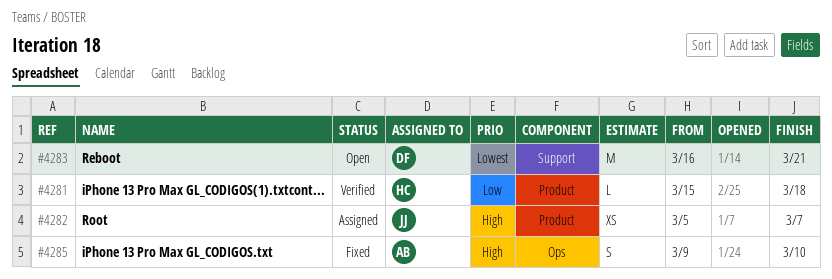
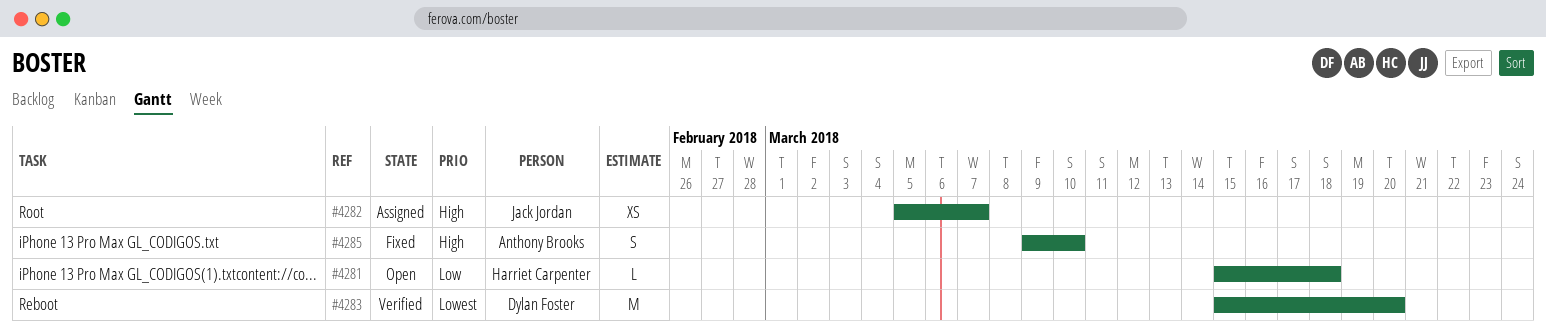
#4281, status: Verified -> Open
#4283, status: Open -> Verified
#4283, start: Mar 16 -> Mar 15
#4283, due: Mar 21 -> Mar 20

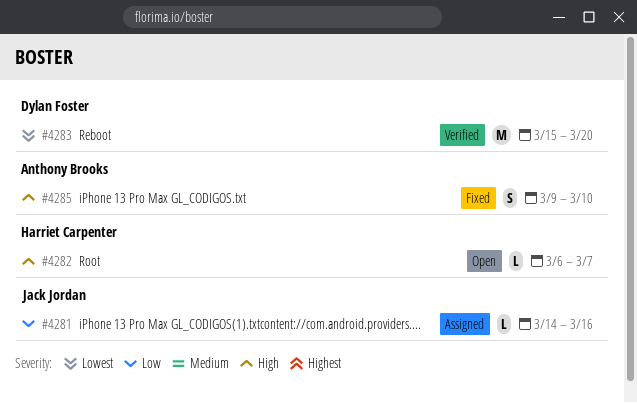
#4281, status: Open -> Assigned
#4281, owner: Harriet Carpenter -> Jack Jordan
#4281, start: Mar 15 -> Mar 14
#4281, due: Mar 18 -> Mar 16
#4282, status: Assigned -> Open
#4282, owner: Jack Jordan -> Harriet Carpenter
#4282, estimate: XS -> L
#4282, start: Mar 5 -> Mar 6

